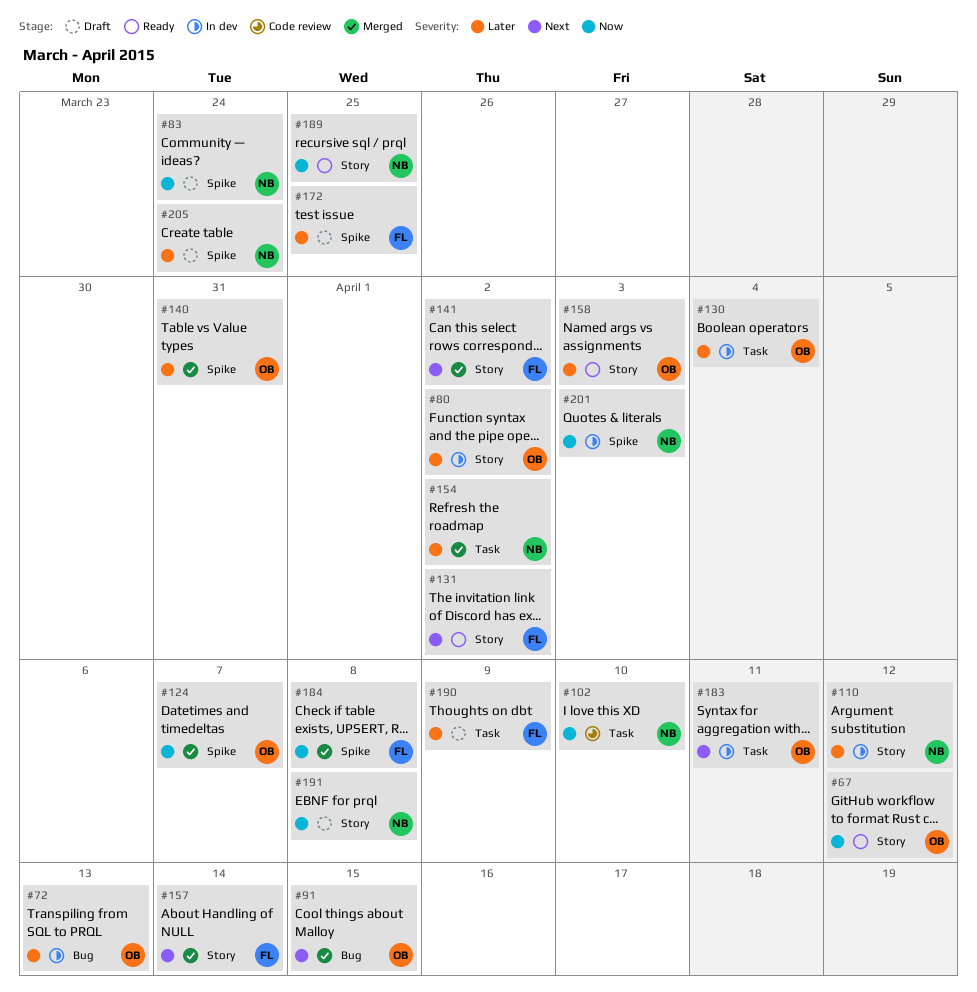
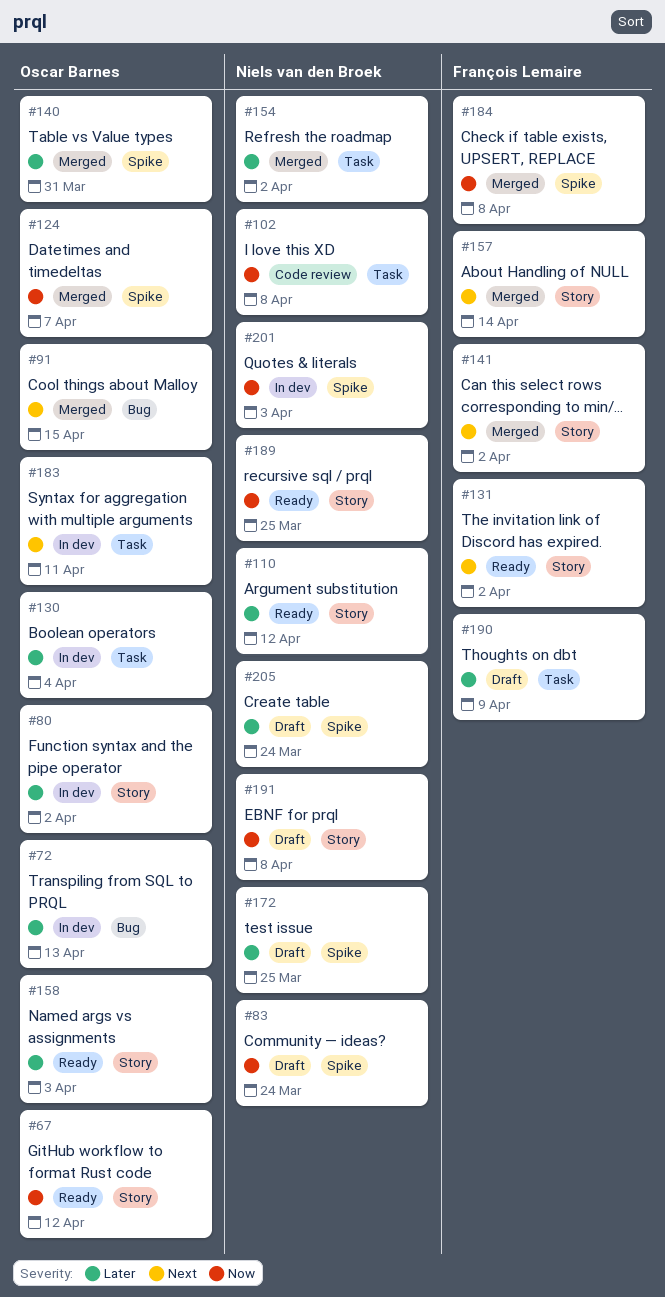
#102, due: Apr 10 -> Apr 8
#110, status: In dev -> Ready
#172, owner: François Lemaire -> Niels van den Broek

